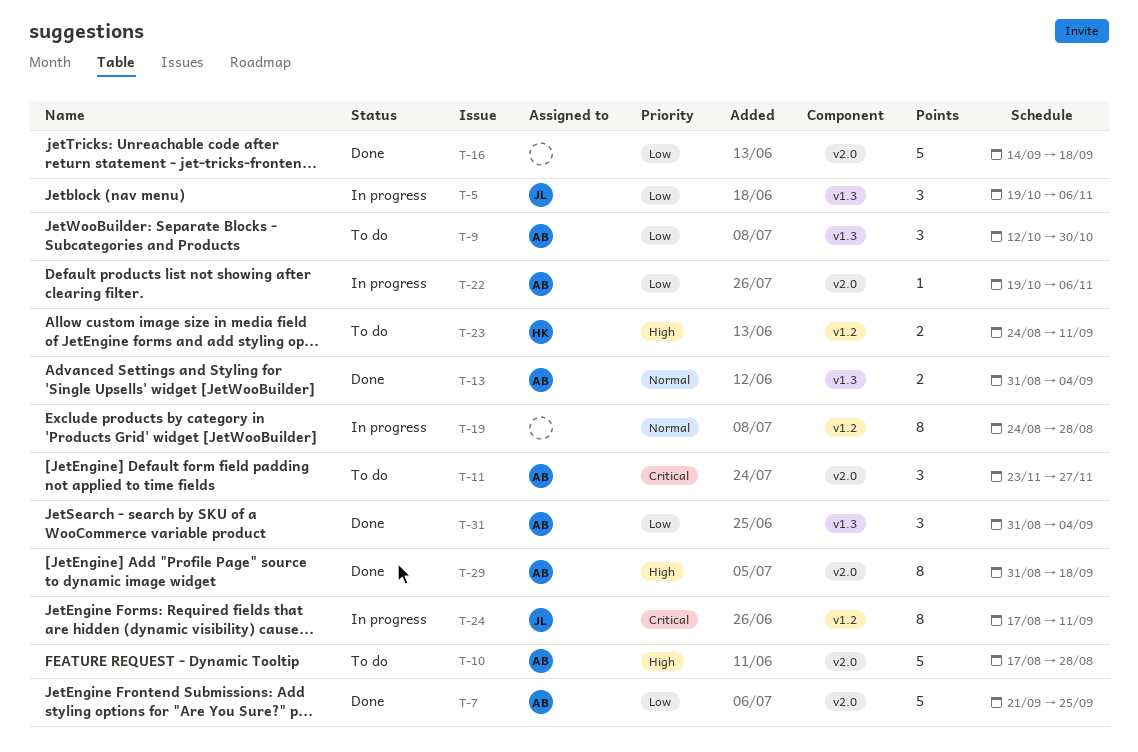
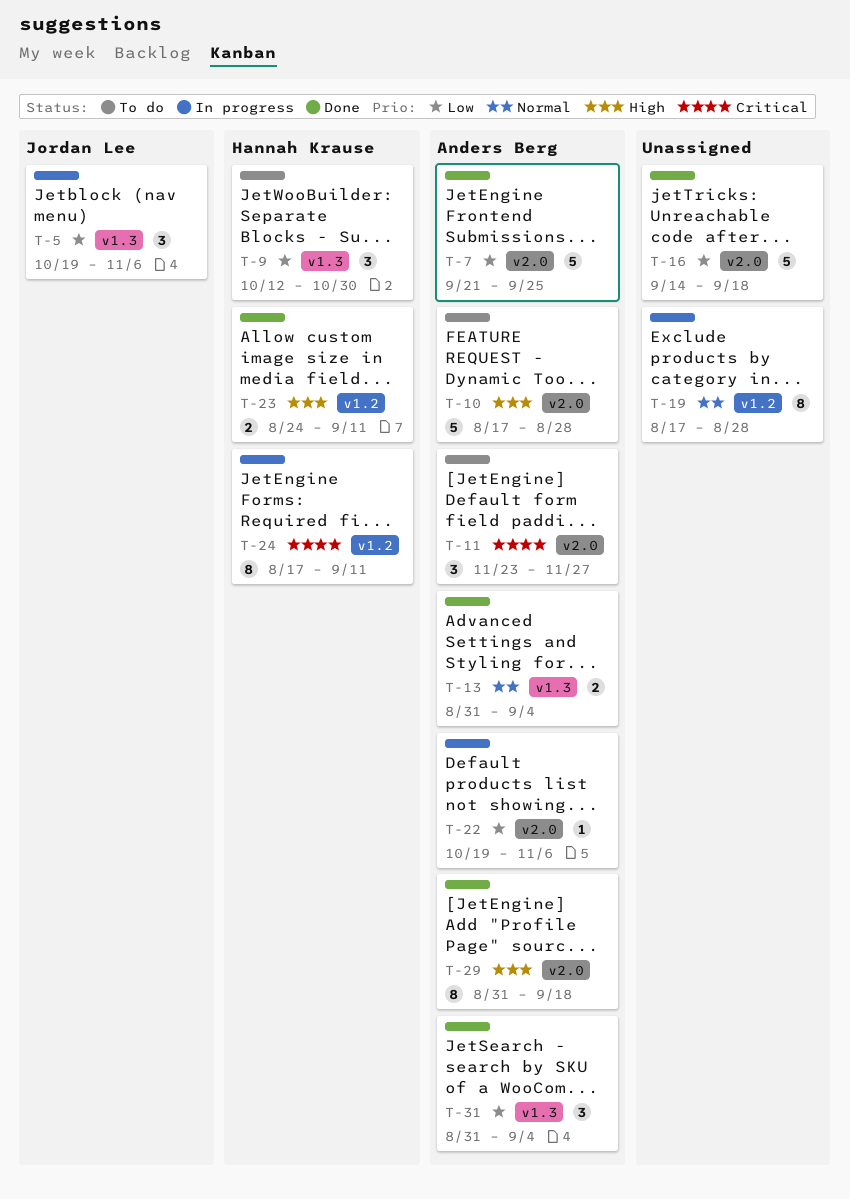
T-9, owner: Anders Berg -> Hannah Krause
T-19, start: Aug 24 -> Aug 17
T-23, status: To do -> Done
T-24, owner: Jordan Lee -> Hannah Krause

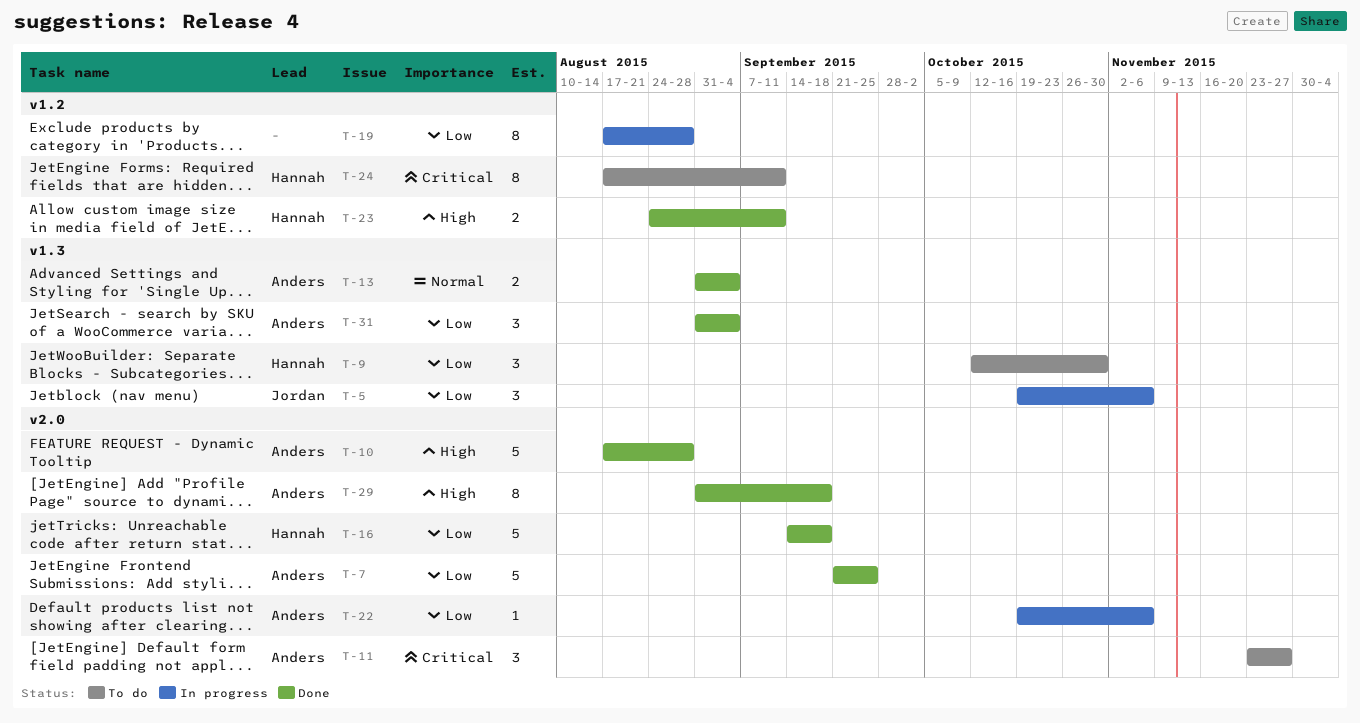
T-10, status: To do -> Done
T-16, owner: none -> Hannah Krause
T-19, priority: Normal -> Low
T-24, status: In progress -> To do

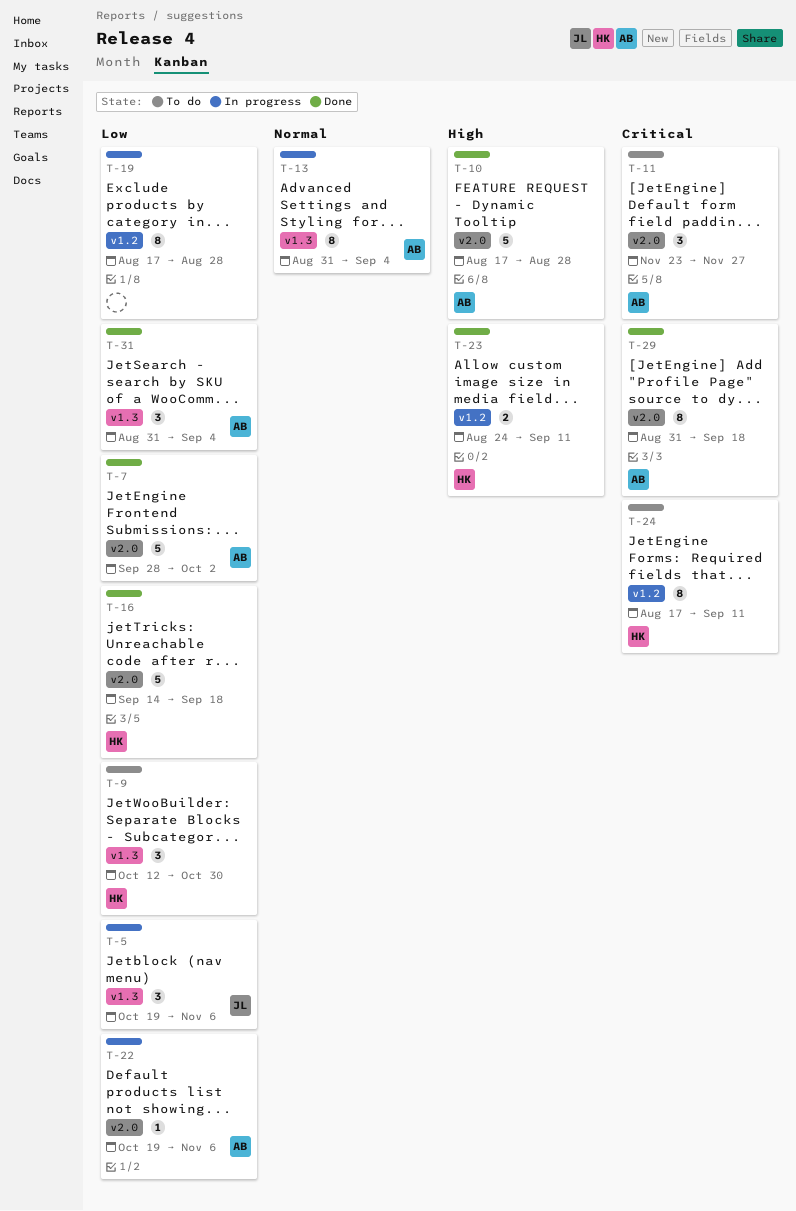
T-7, start: Sep 21 -> Sep 28
T-7, due: Sep 25 -> Oct 2
T-13, status: Done -> In progress
T-13, estimate: 2 -> 8
T-29, priority: High -> Critical

